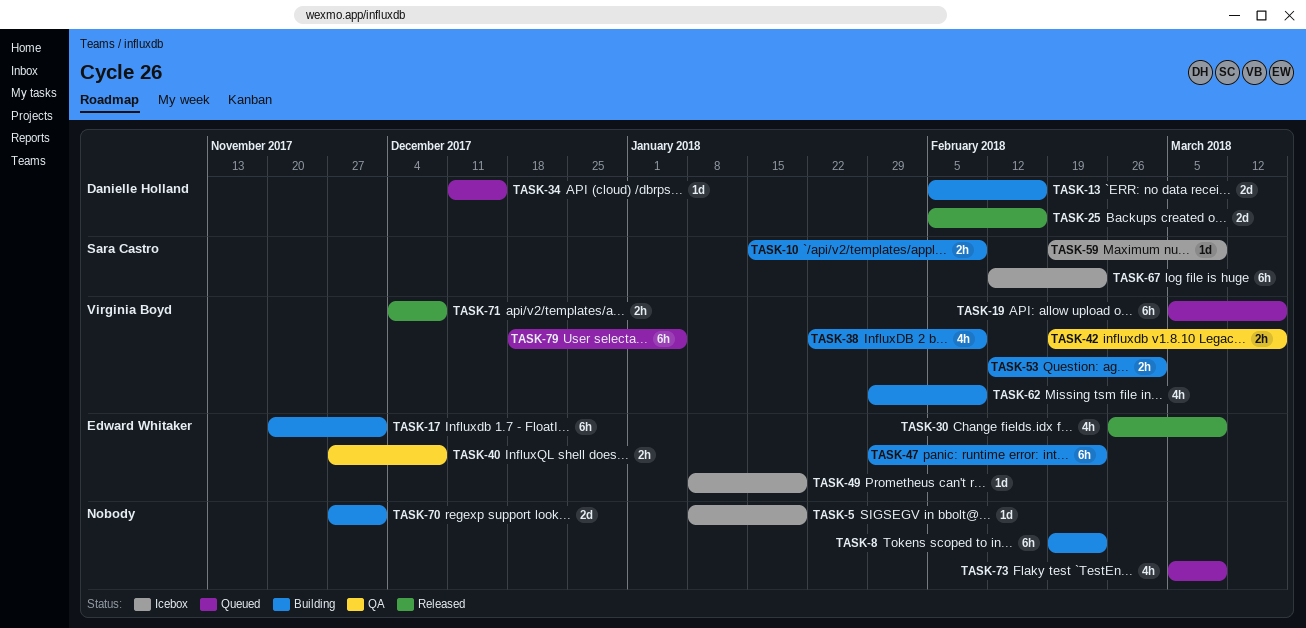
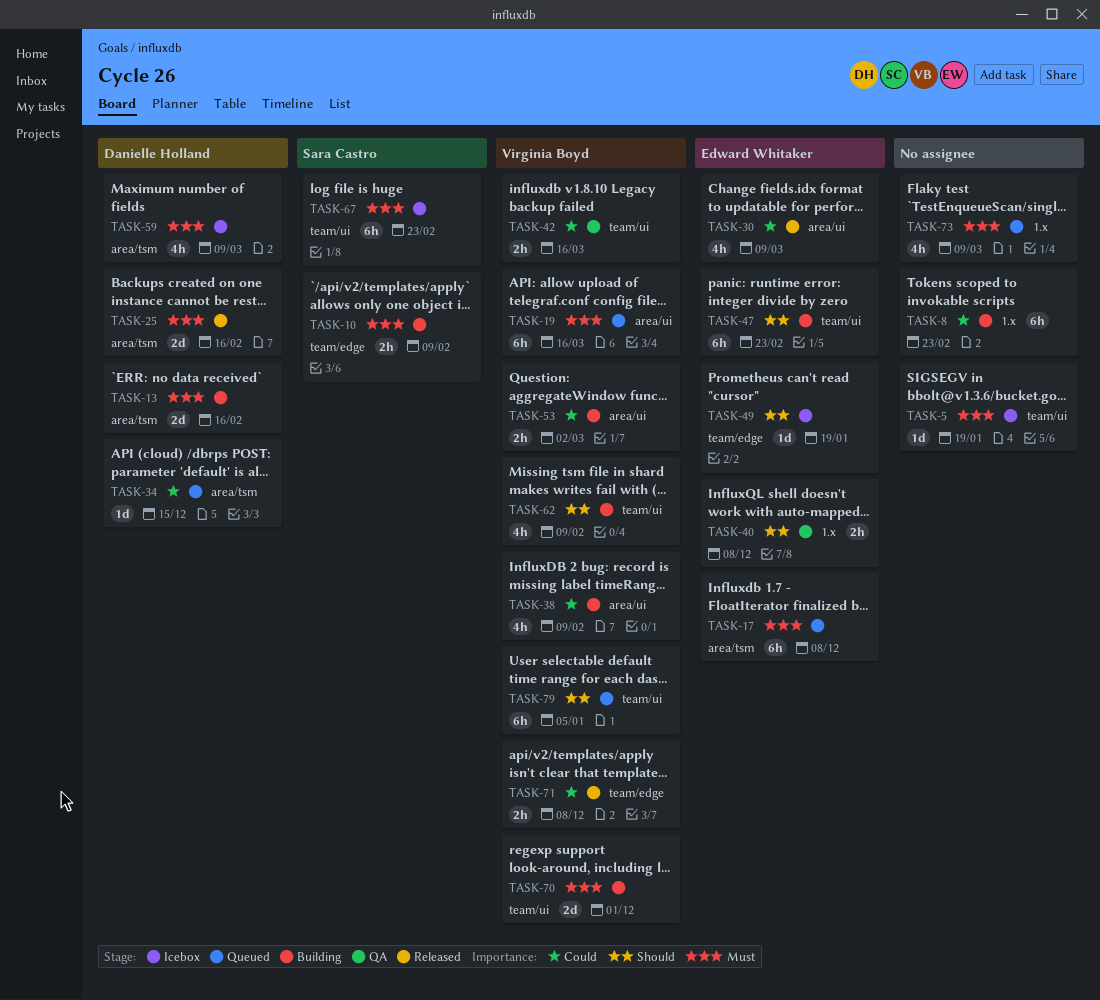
TASK-17, status: Building -> Queued
TASK-17, due: Dec 1 -> Dec 8
TASK-59, owner: Sara Castro -> Danielle Holland
TASK-59, estimate: 1d -> 4h
TASK-70, owner: none -> Virginia Boyd

